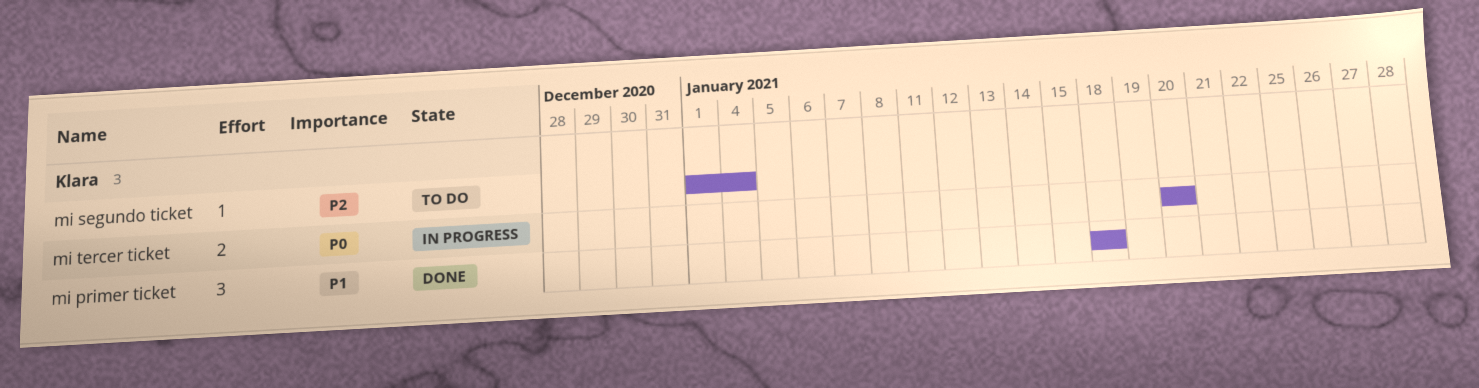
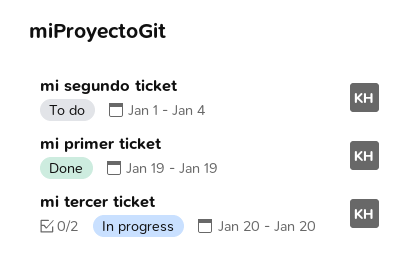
mi primer ticket, start: Jan 18 -> Jan 19
mi primer ticket, due: Jan 18 -> Jan 19

